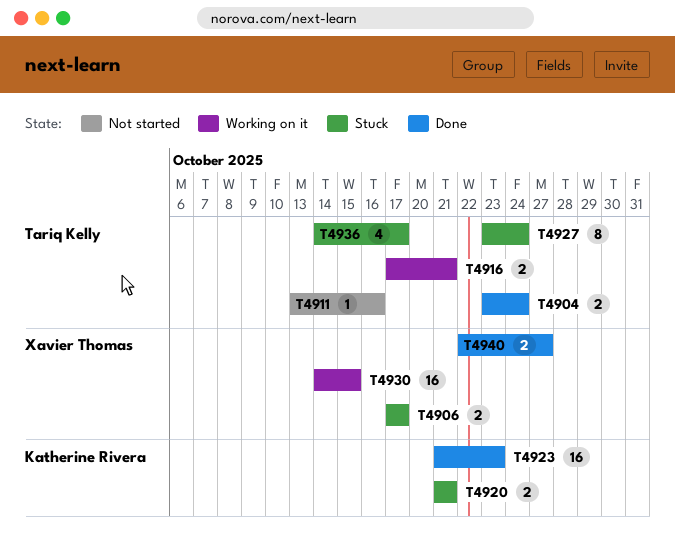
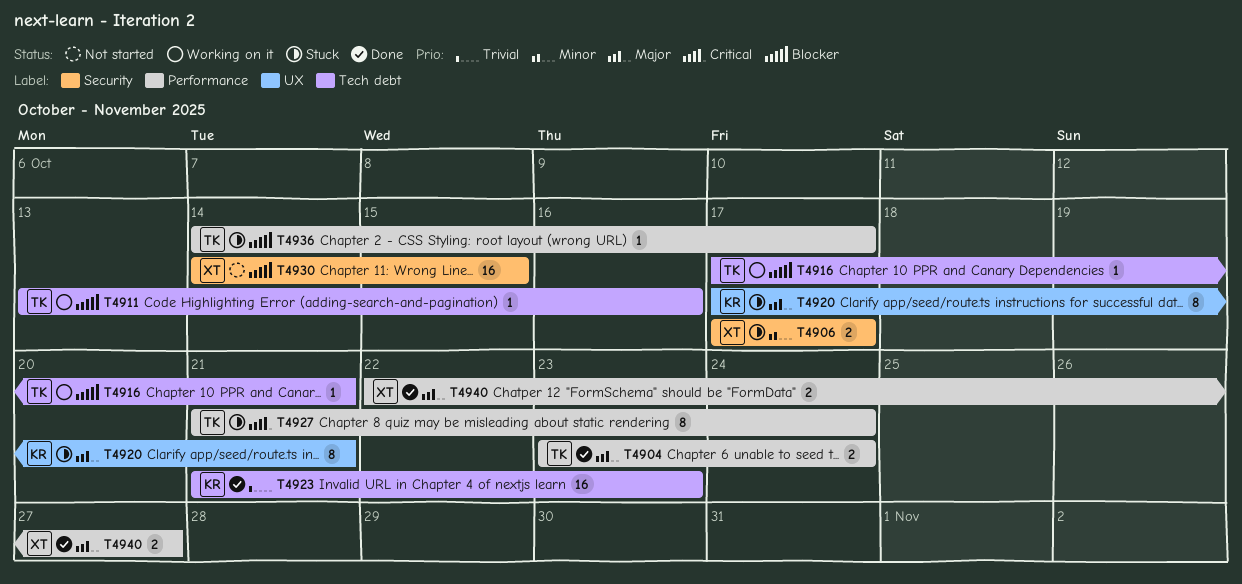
T4911, status: Not started -> Working on it
T4916, estimate: 2 -> 1
T4920, estimate: 2 -> 8
T4920, start: Oct 21 -> Oct 17
T4927, start: Oct 23 -> Oct 21
T4930, status: Working on it -> Not started
T4936, estimate: 4 -> 1

